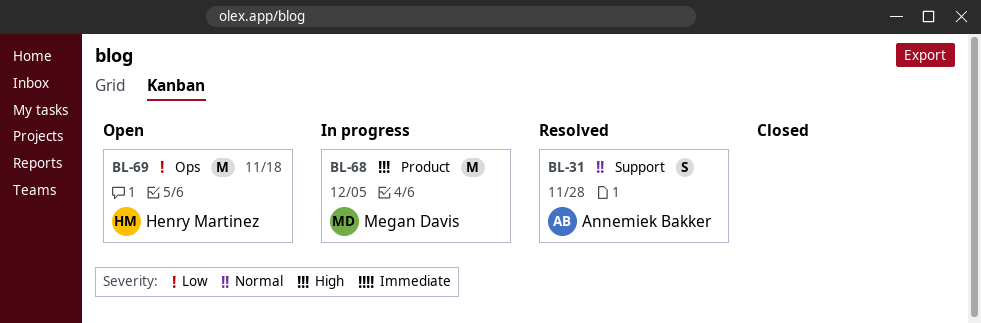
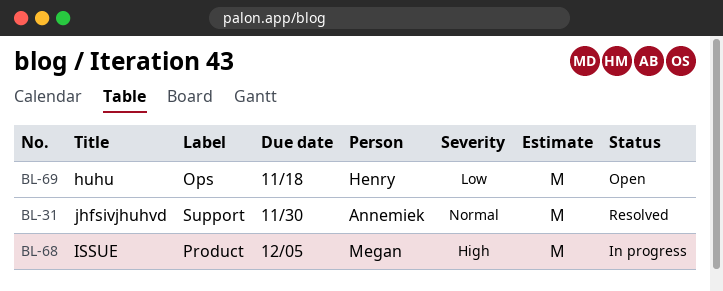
BL-31, estimate: S -> M
BL-31, due: Nov 28 -> Nov 30

